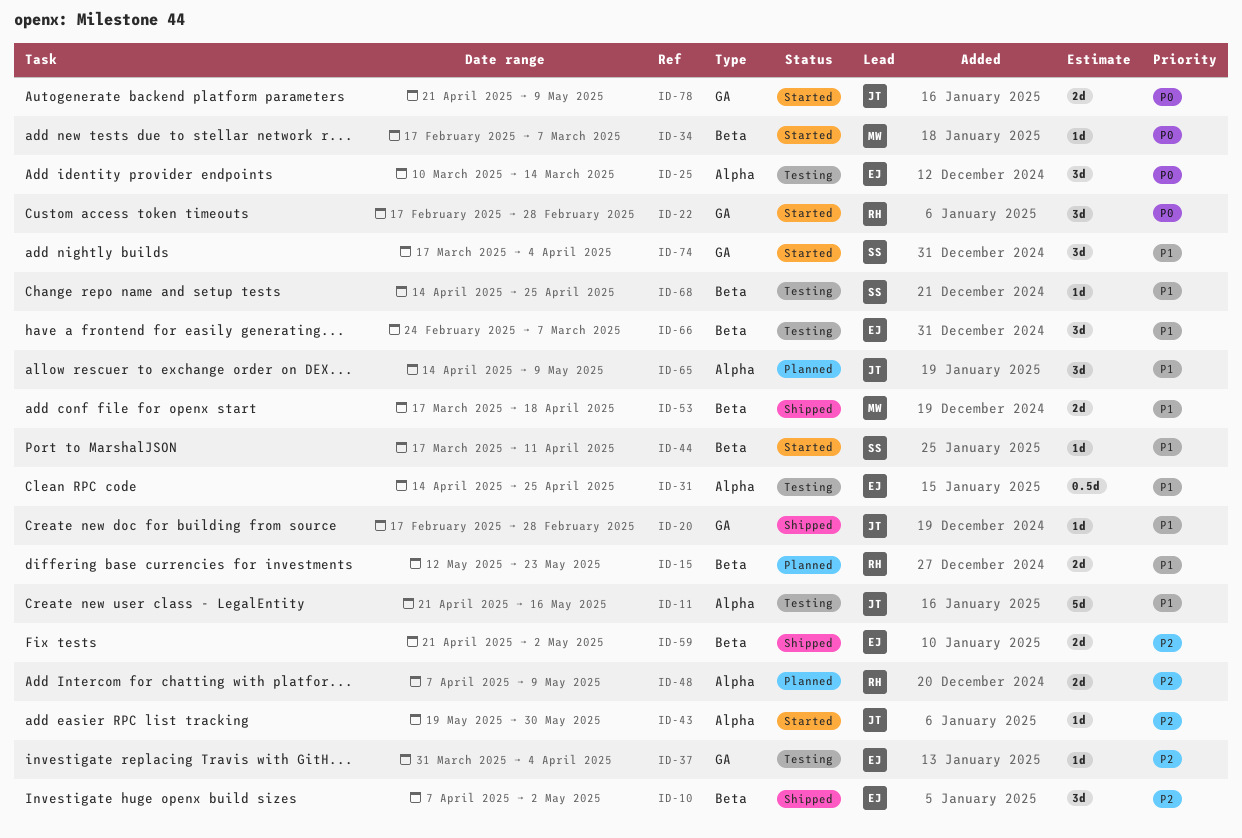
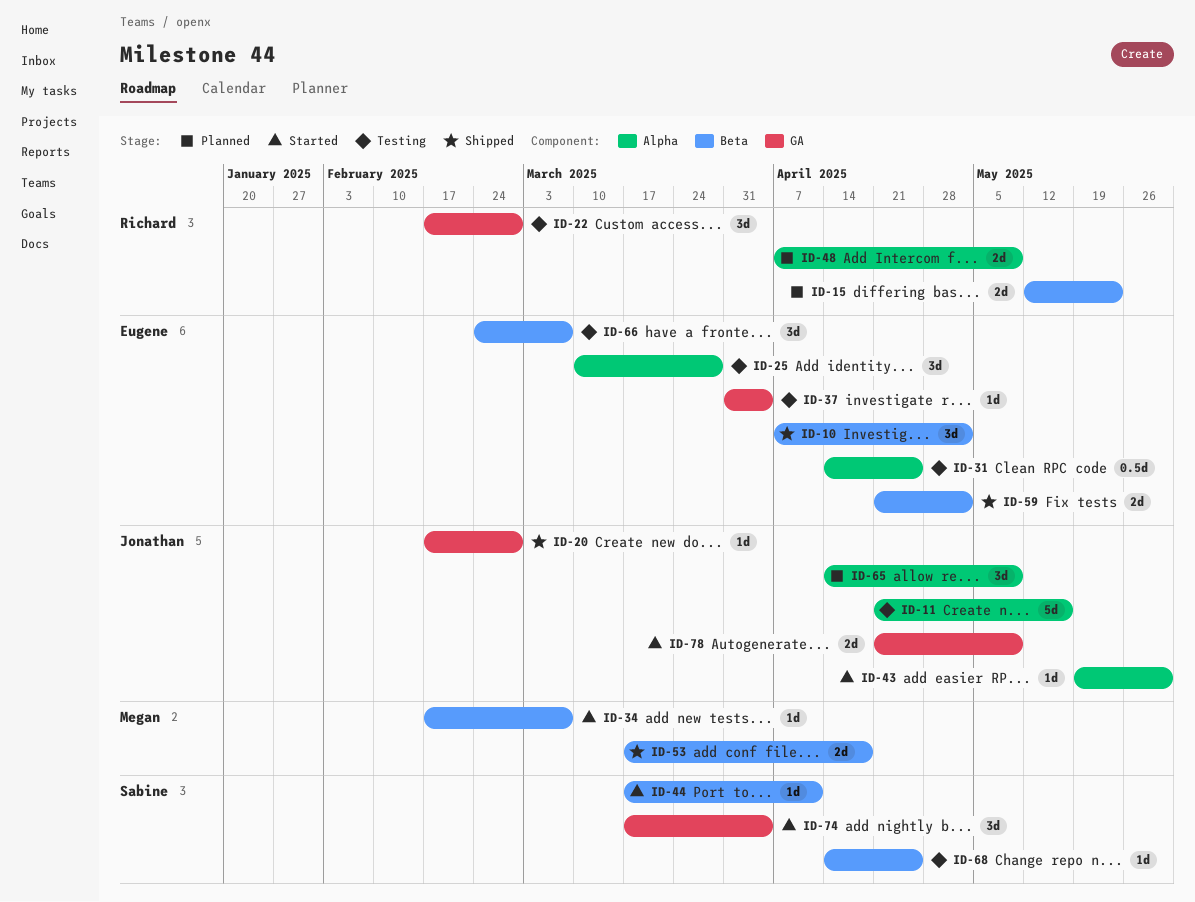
ID-22, status: Started -> Testing
ID-25, due: Mar 14 -> Mar 28

